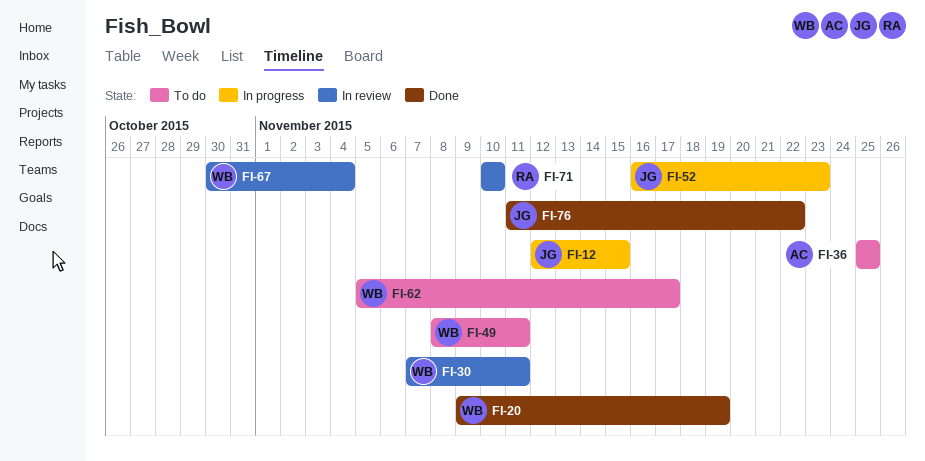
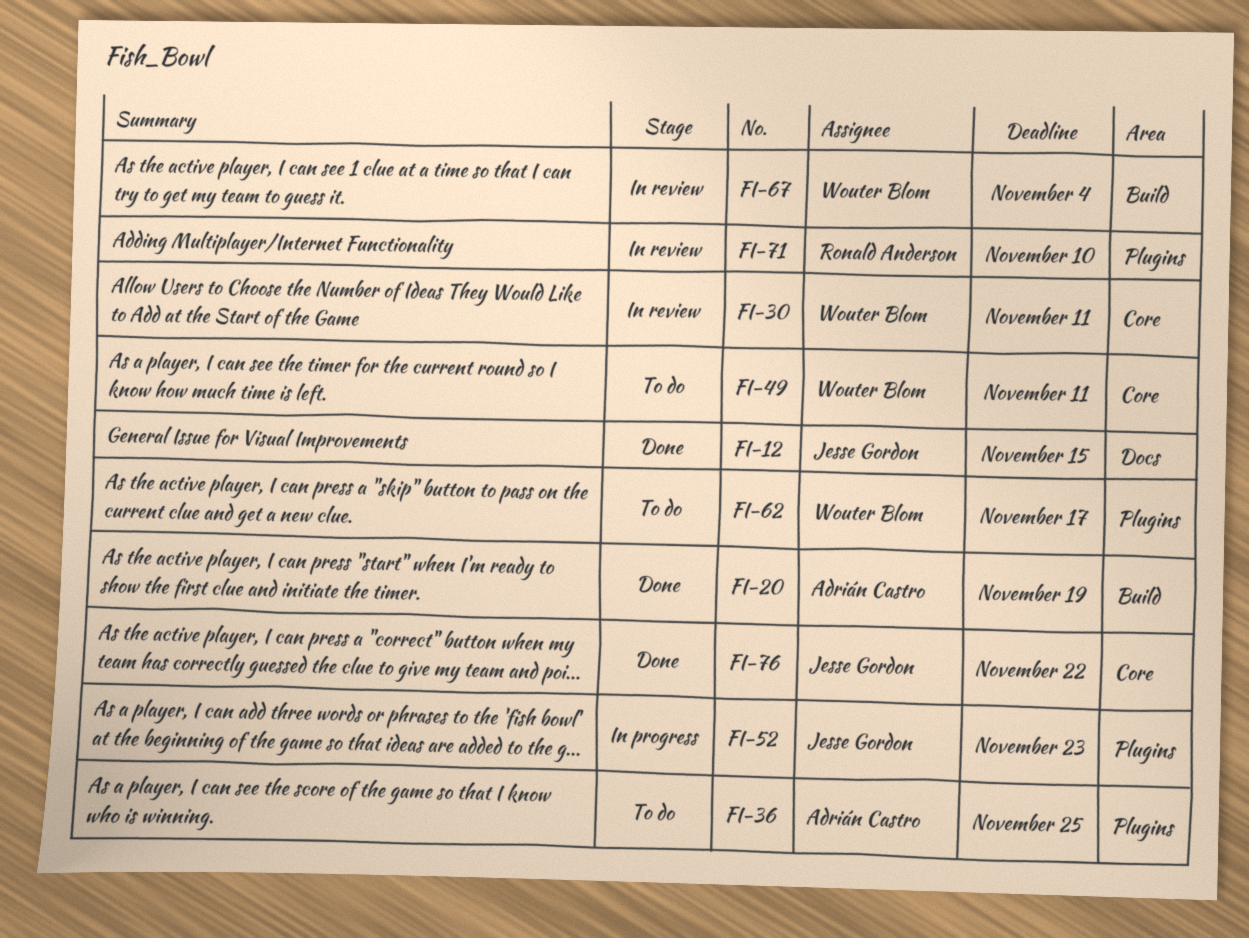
FI-12, status: In progress -> Done
FI-20, owner: Wouter Blom -> Adrián Castro

